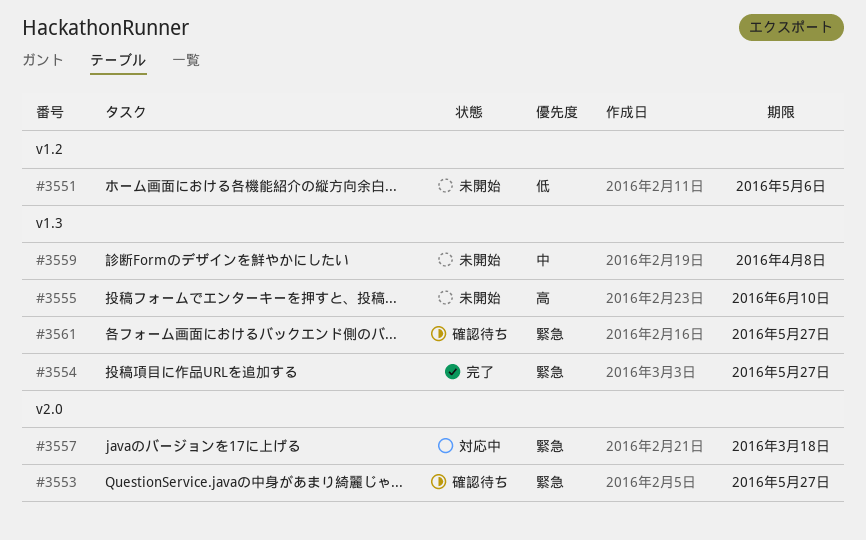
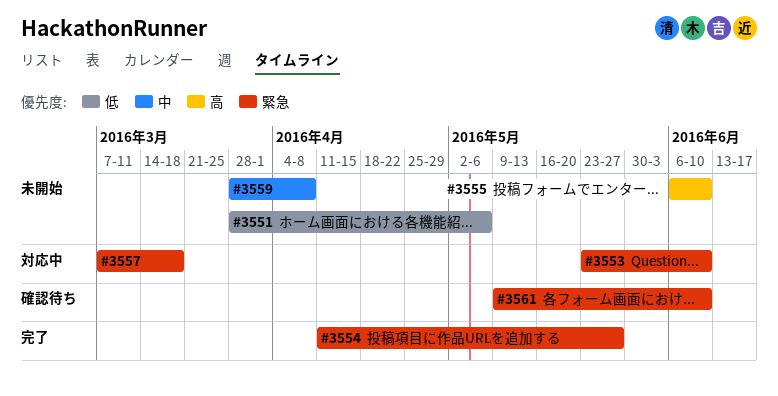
#3553, status: 確認待ち -> 対応中
#3553, due: May 27 -> Jun 10
#3561, due: May 27 -> Jun 10

